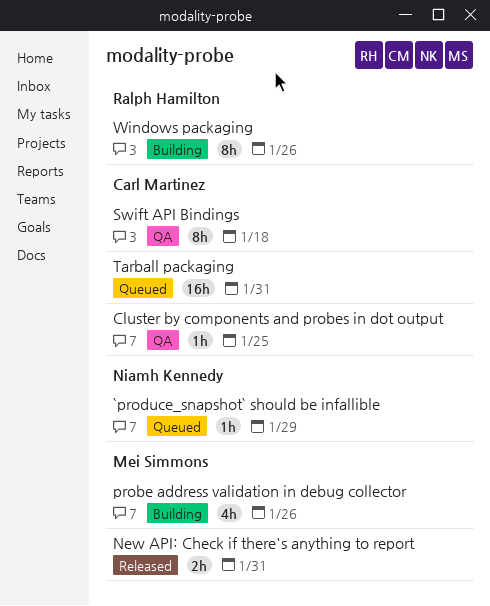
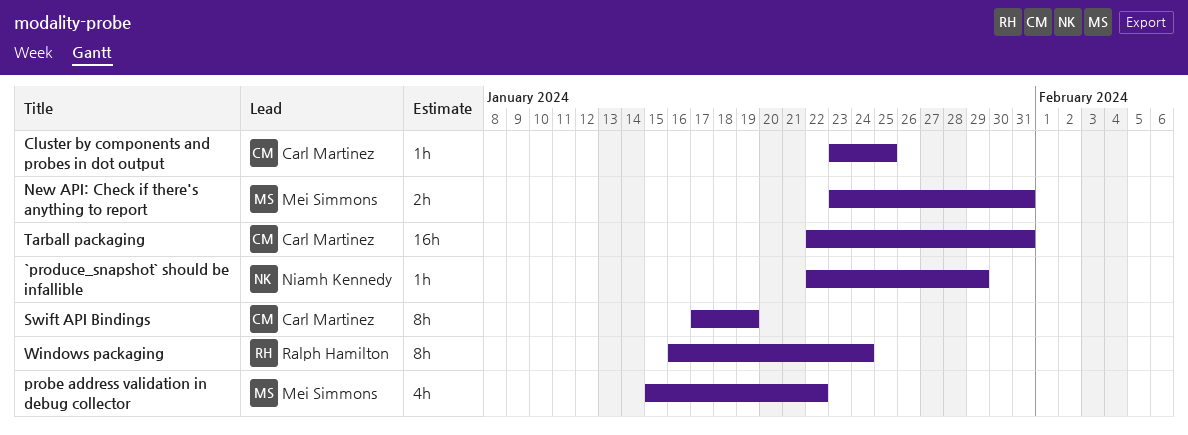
probe address validation in debug collector, due: Jan 26 -> Jan 22
Swift API Bindings, due: Jan 18 -> Jan 19
Windows packaging, due: Jan 26 -> Jan 24

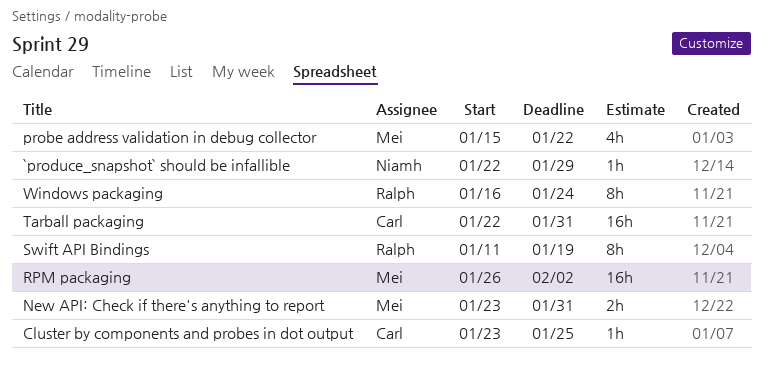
RPM packaging: none -> present
Swift API Bindings, owner: Carl Martinez -> Ralph Hamilton
Swift API Bindings, start: Jan 17 -> Jan 11

